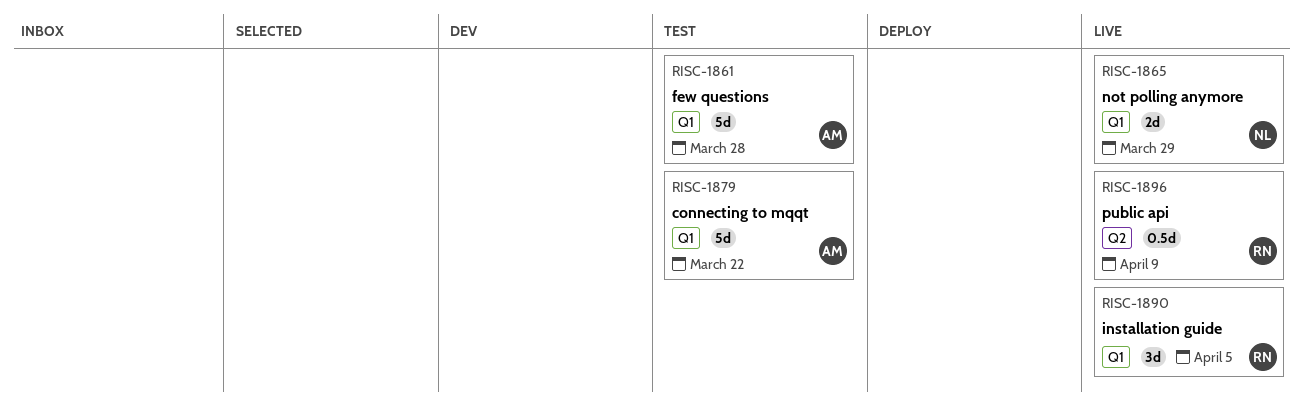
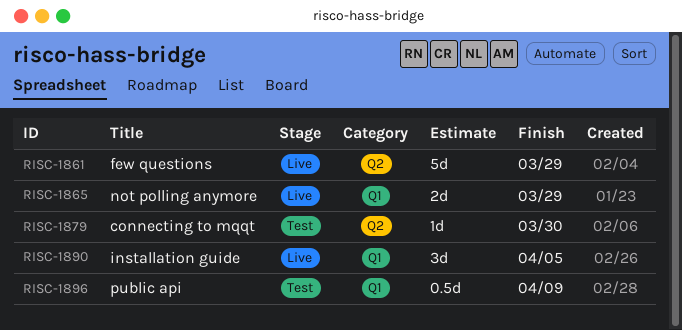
RISC-1861, status: Test -> Live
RISC-1861, label: Q1 -> Q2
RISC-1861, due: Mar 28 -> Mar 29
RISC-1879, label: Q1 -> Q2
RISC-1879, estimate: 5d -> 1d
RISC-1879, due: Mar 22 -> Mar 30
RISC-1896, status: Live -> Test
RISC-1896, label: Q2 -> Q1

